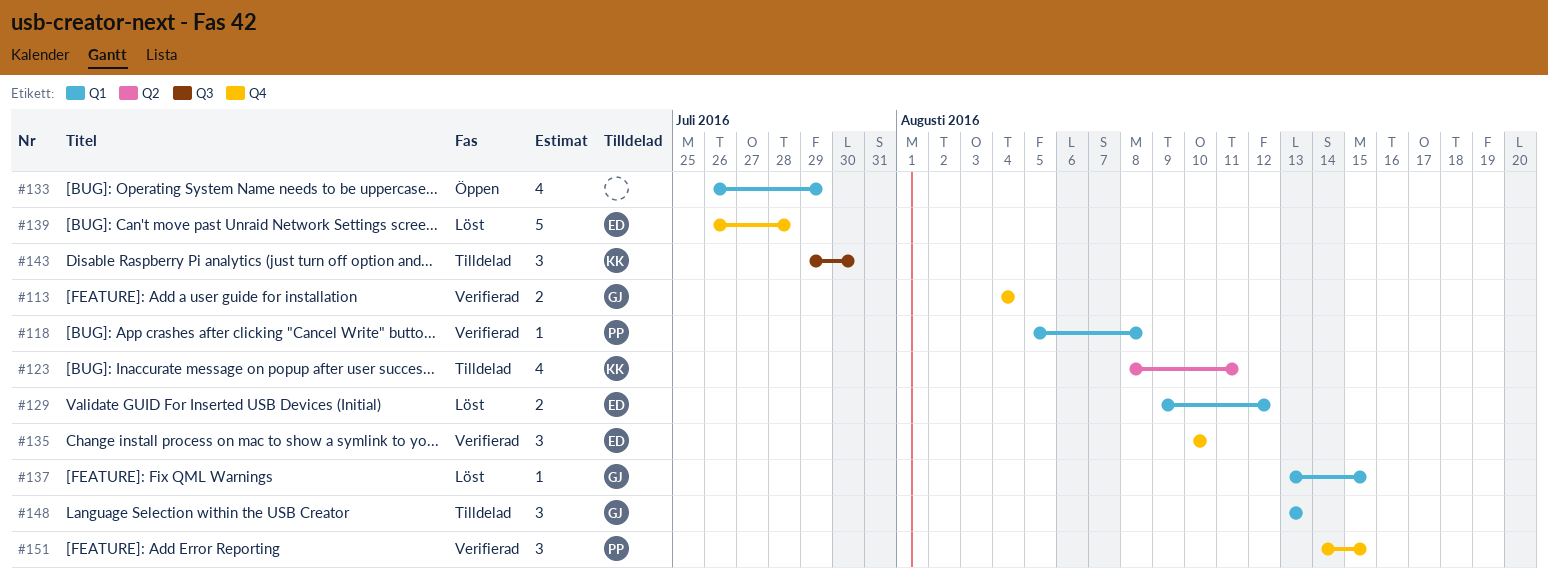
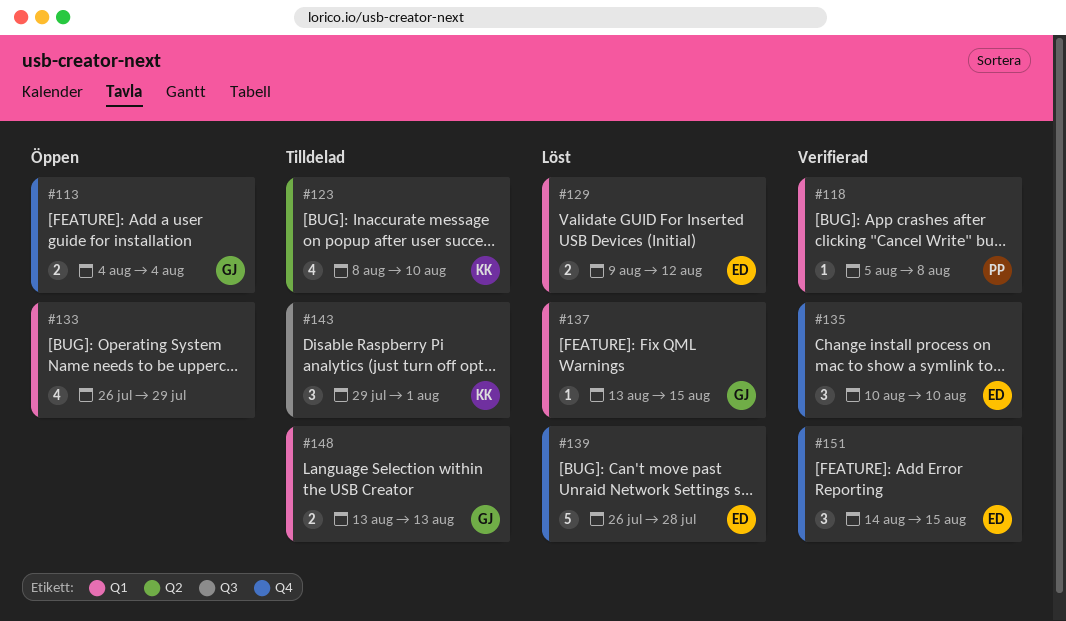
#113, status: Verifierad -> Öppen
#123, due: Aug 11 -> Aug 10
#143, due: Jul 30 -> Aug 1
#148, estimate: 3 -> 2
#151, owner: PP -> ED

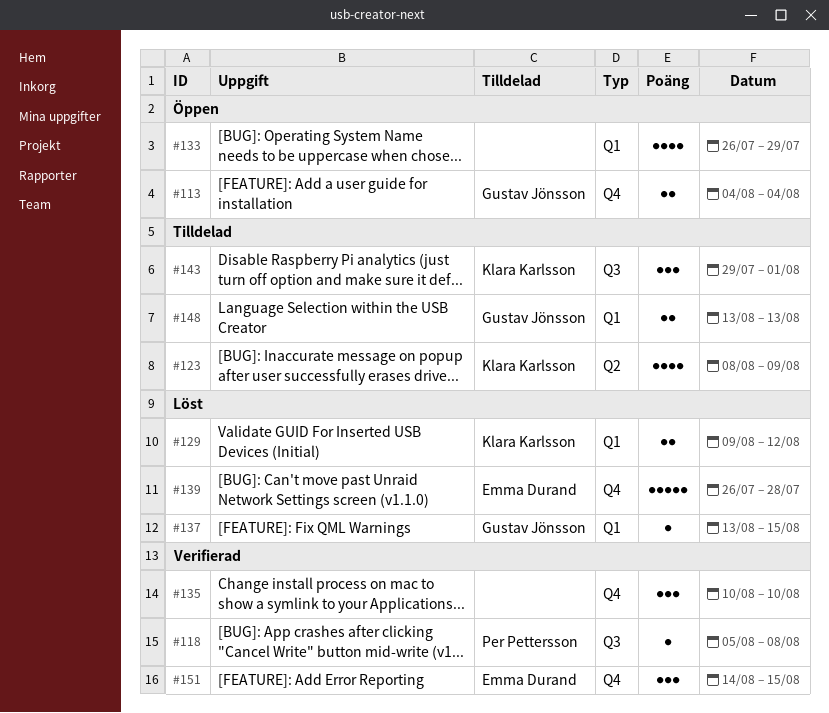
#118, label: Q1 -> Q3
#123, due: Aug 10 -> Aug 9
#129, owner: Emma Durand -> Klara Karlsson
#135, owner: Emma Durand -> none

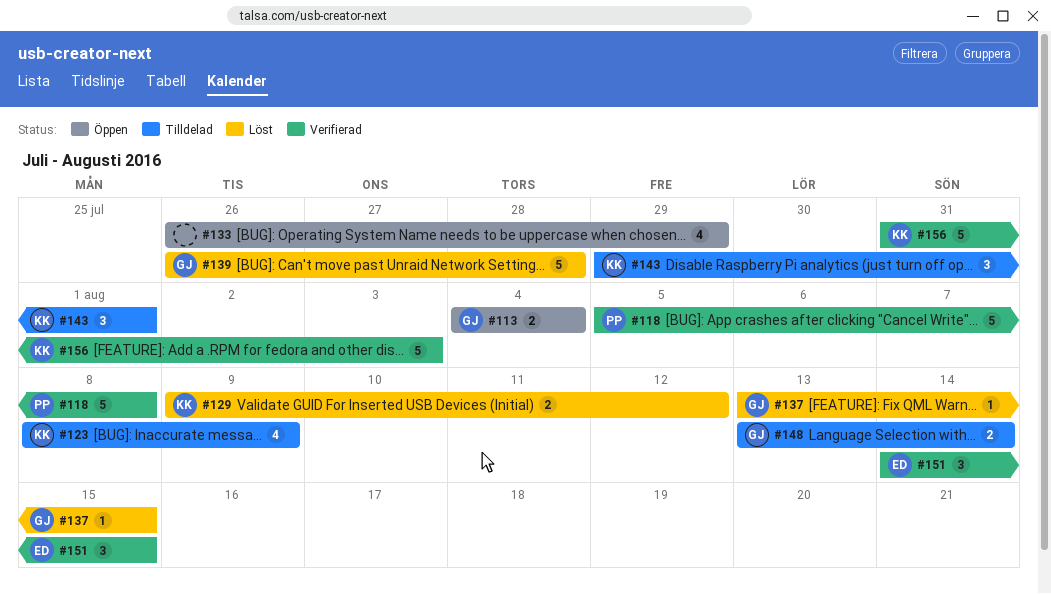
#118, estimate: 1 -> 5
#135: present -> none
#139, owner: Emma Durand -> Gustav Jönsson
#148, due: Aug 13 -> Aug 14
#156: none -> present

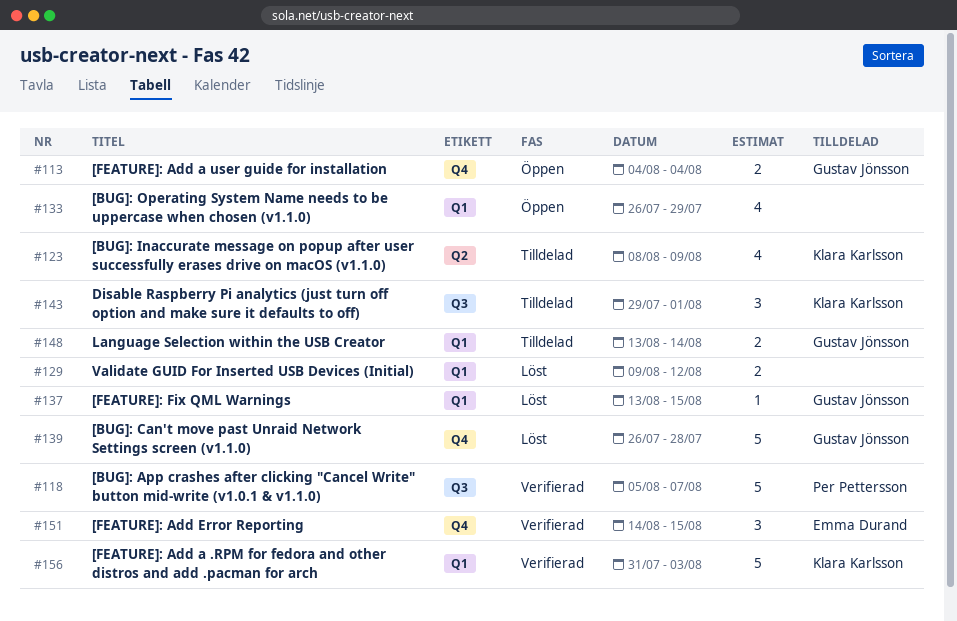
#118, due: Aug 8 -> Aug 7
#129, owner: Klara Karlsson -> none

